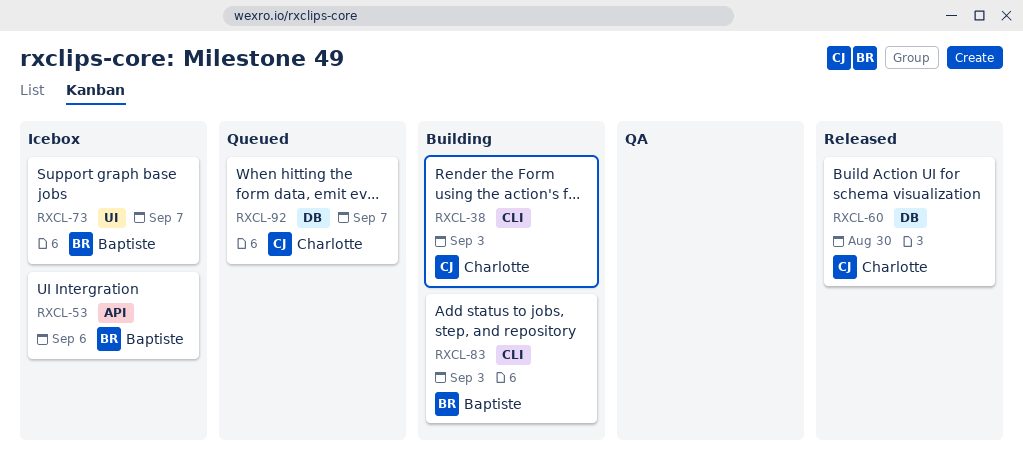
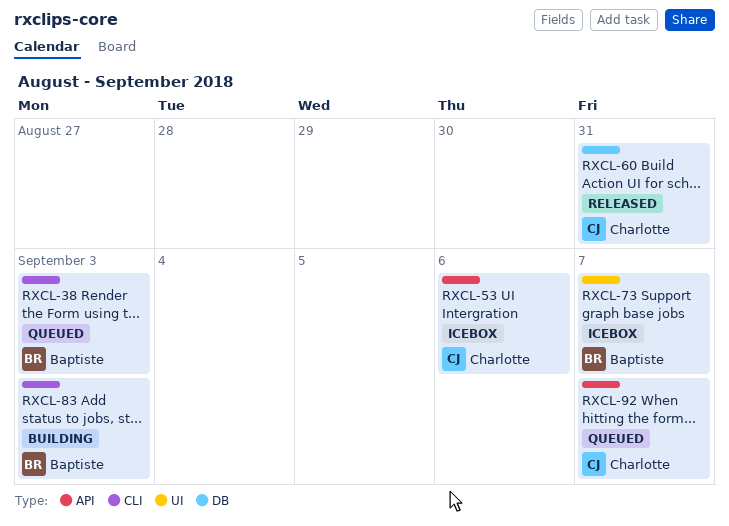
RXCL-38, status: Building -> Queued
RXCL-38, owner: Charlotte -> Baptiste
RXCL-53, owner: Baptiste -> Charlotte
RXCL-60, due: Aug 30 -> Aug 31
RXCL-92, label: DB -> API

